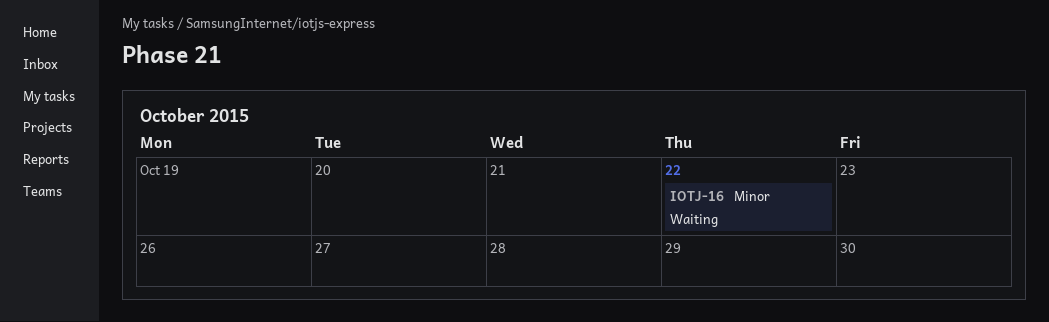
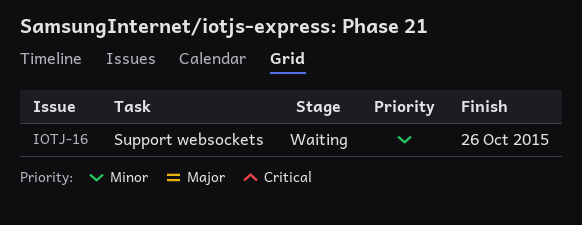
IOTJ-16, due: Oct 22 -> Oct 26

